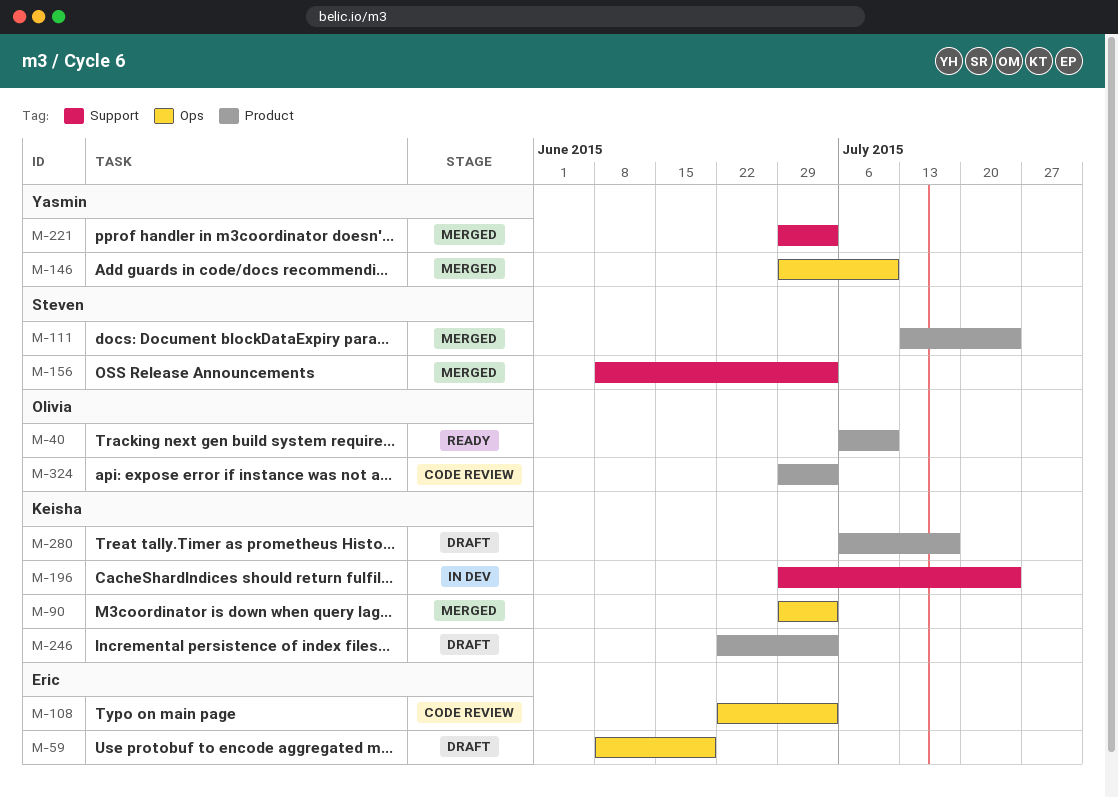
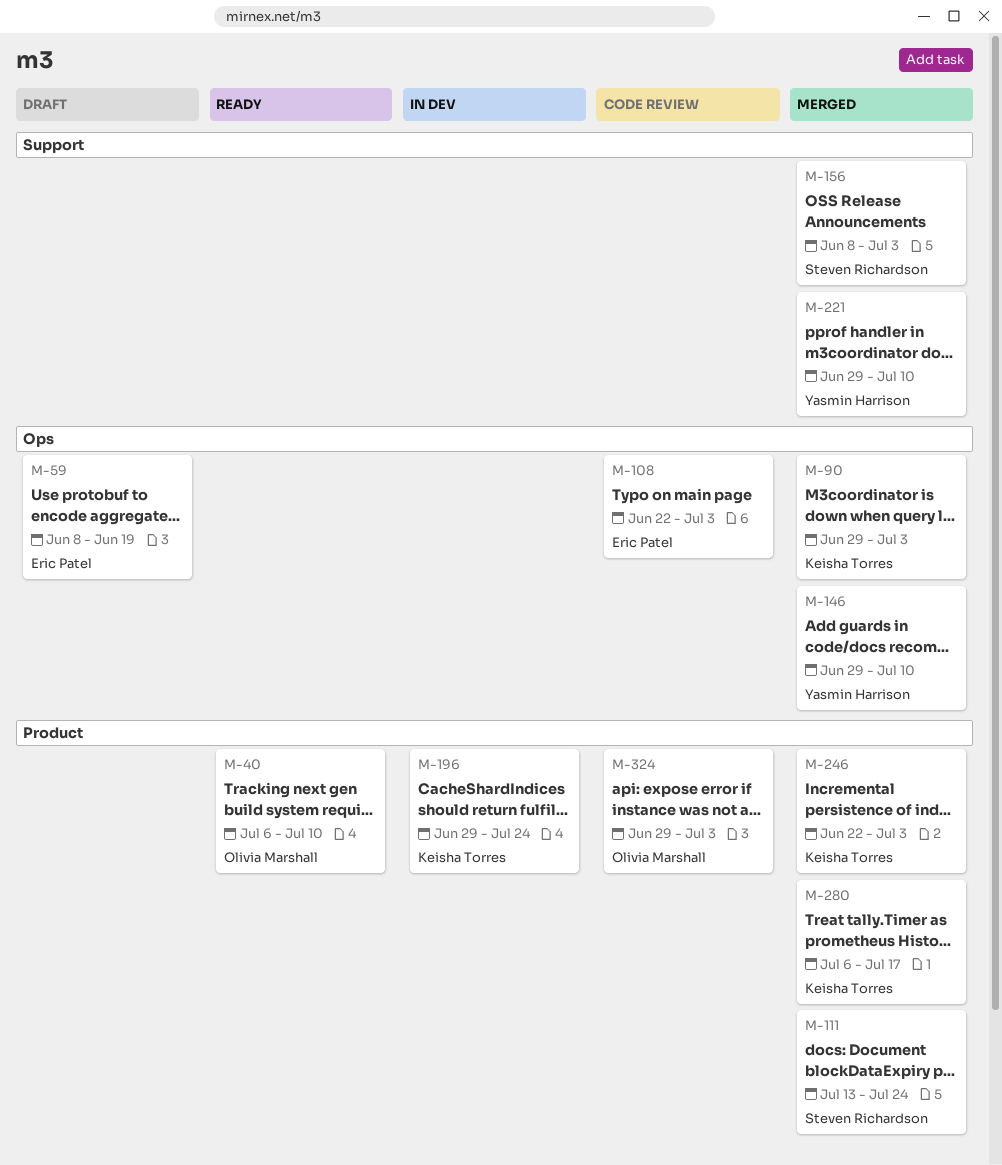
M-196, label: Support -> Product
M-221, due: Jul 3 -> Jul 10
M-246, status: Draft -> Merged
M-280, status: Draft -> Merged

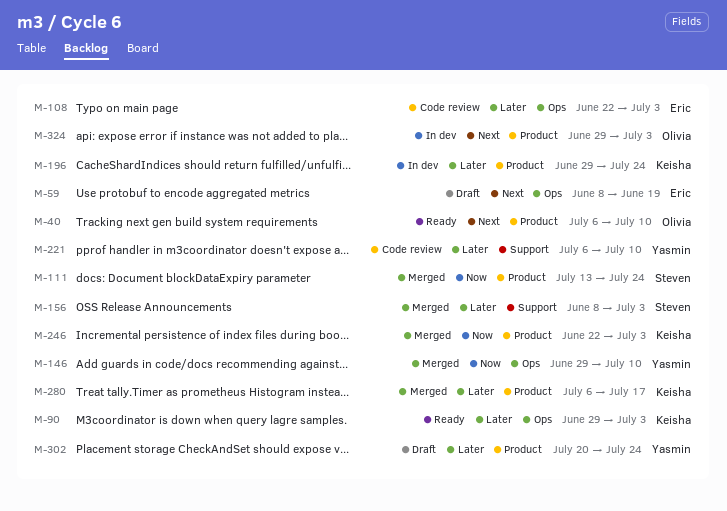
M-90, status: Merged -> Ready
M-221, status: Merged -> Code review
M-221, start: Jun 29 -> Jul 6
M-302: none -> present
M-324, status: Code review -> In dev

